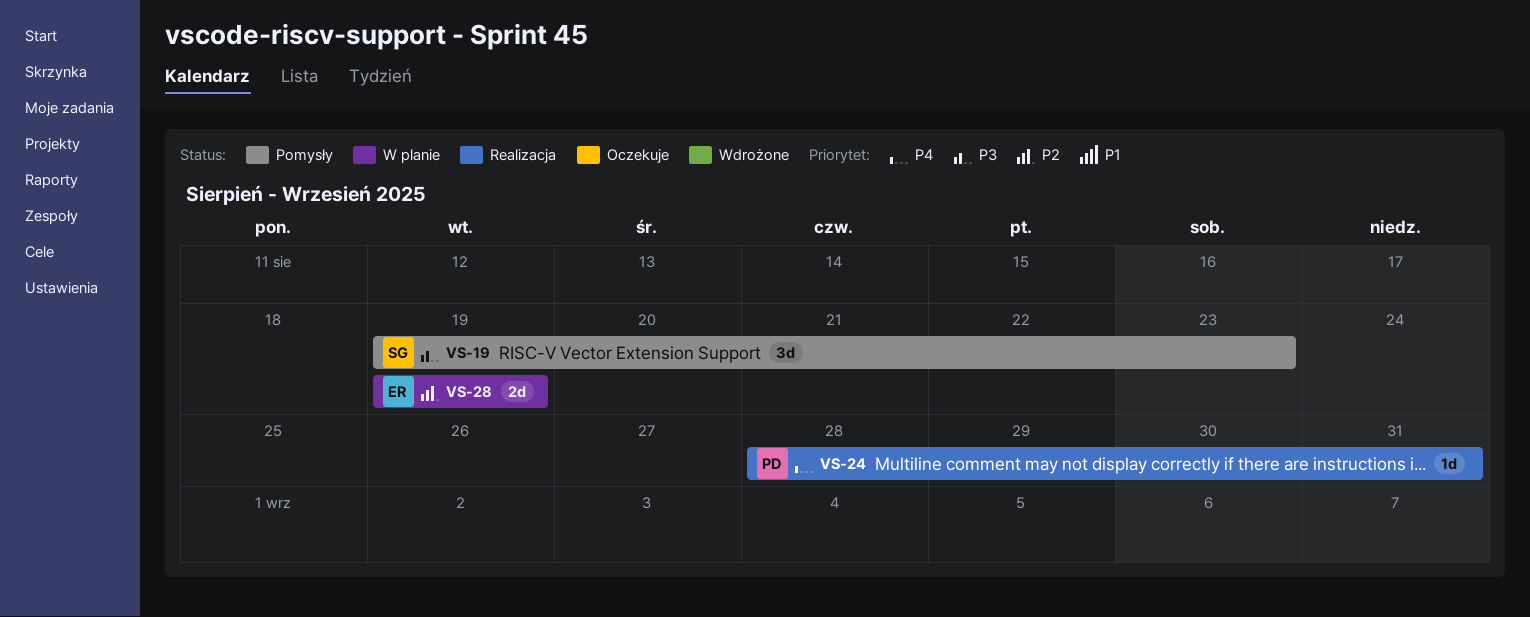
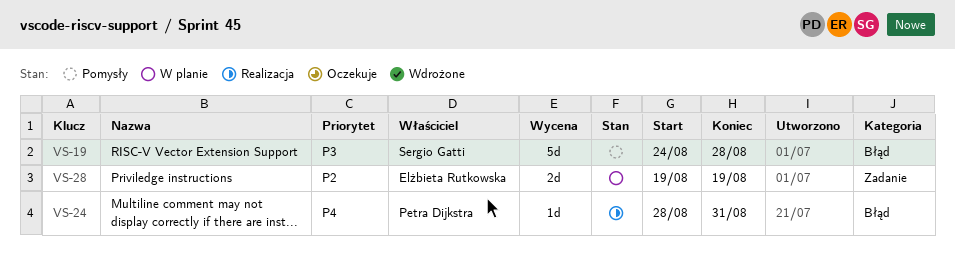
VS-19, estimate: 3d -> 5d
VS-19, start: Aug 19 -> Aug 24
VS-19, due: Aug 23 -> Aug 28

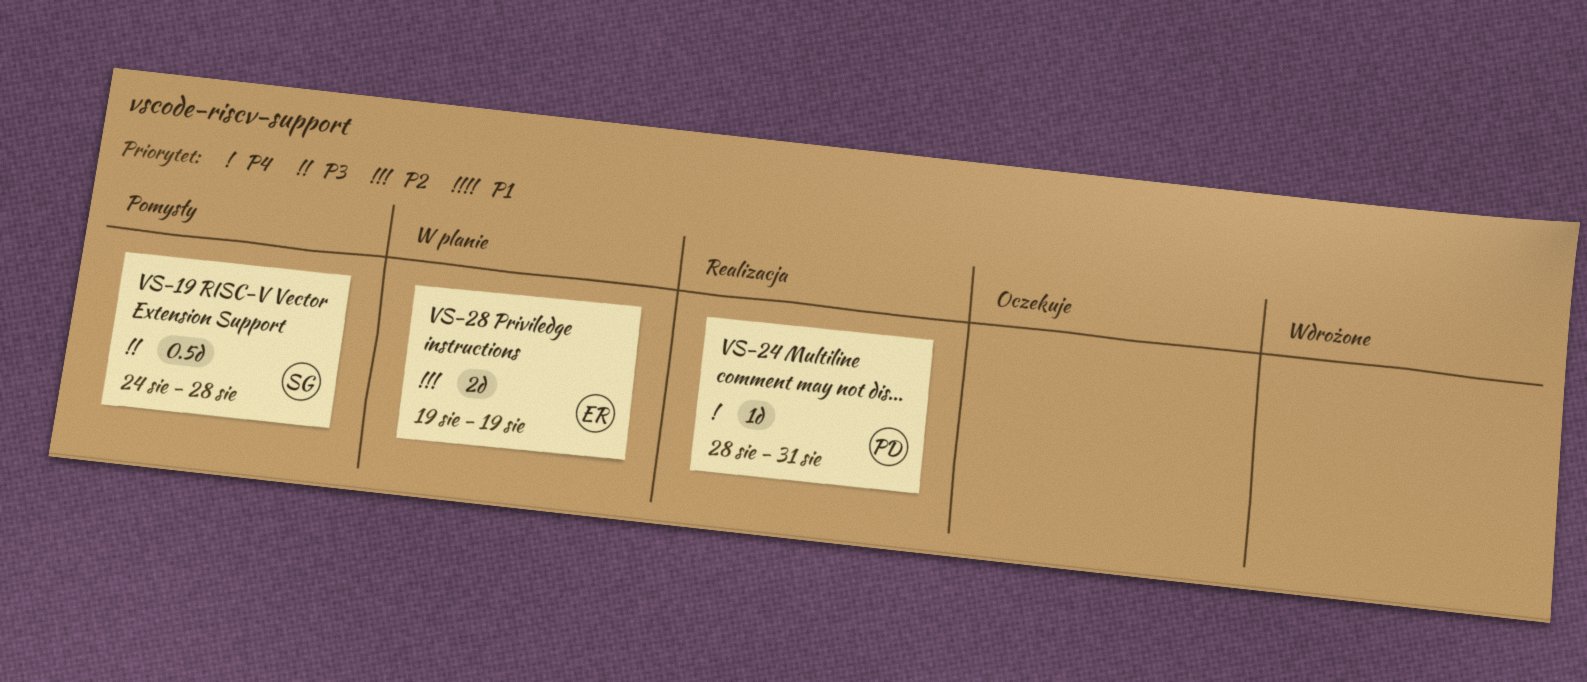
VS-19, estimate: 5d -> 0.5d

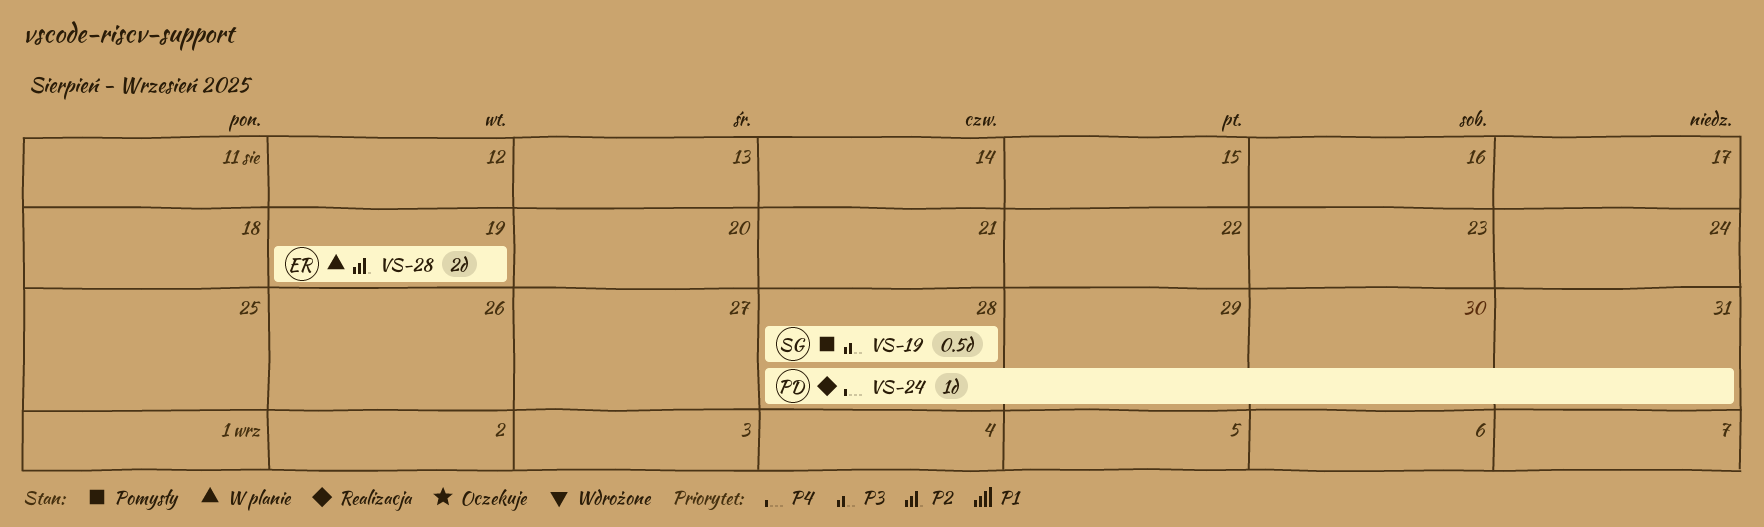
VS-19, start: Aug 24 -> Aug 28

